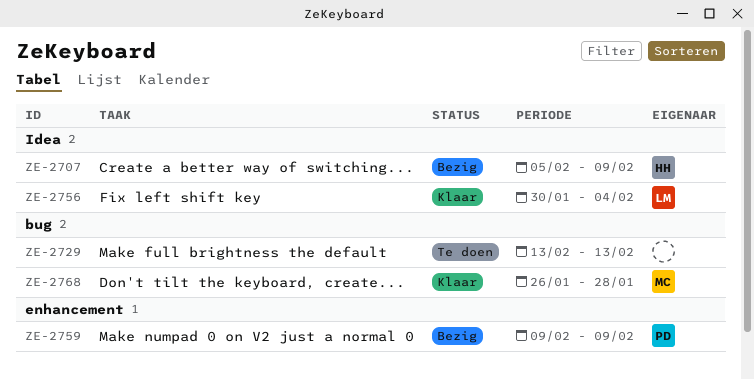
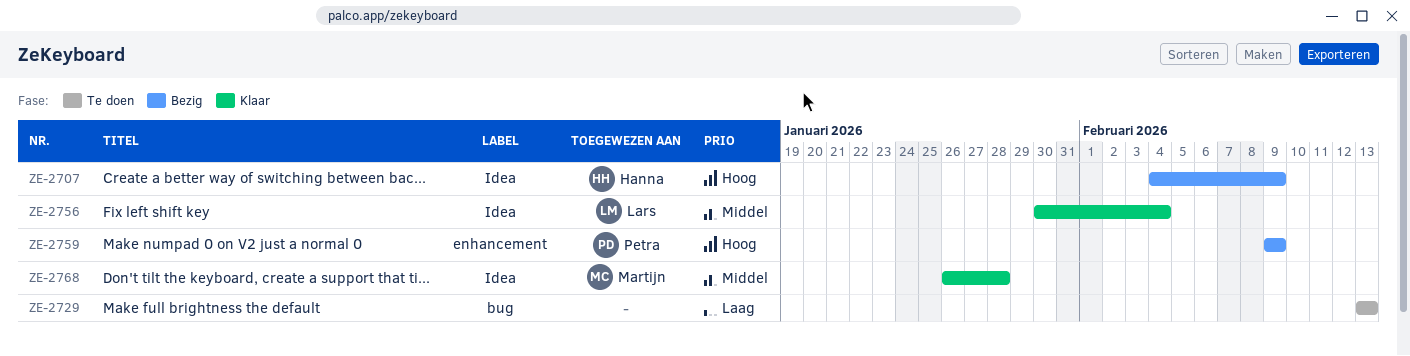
ZE-2707, start: Feb 5 -> Feb 4
ZE-2768, label: bug -> Idea

